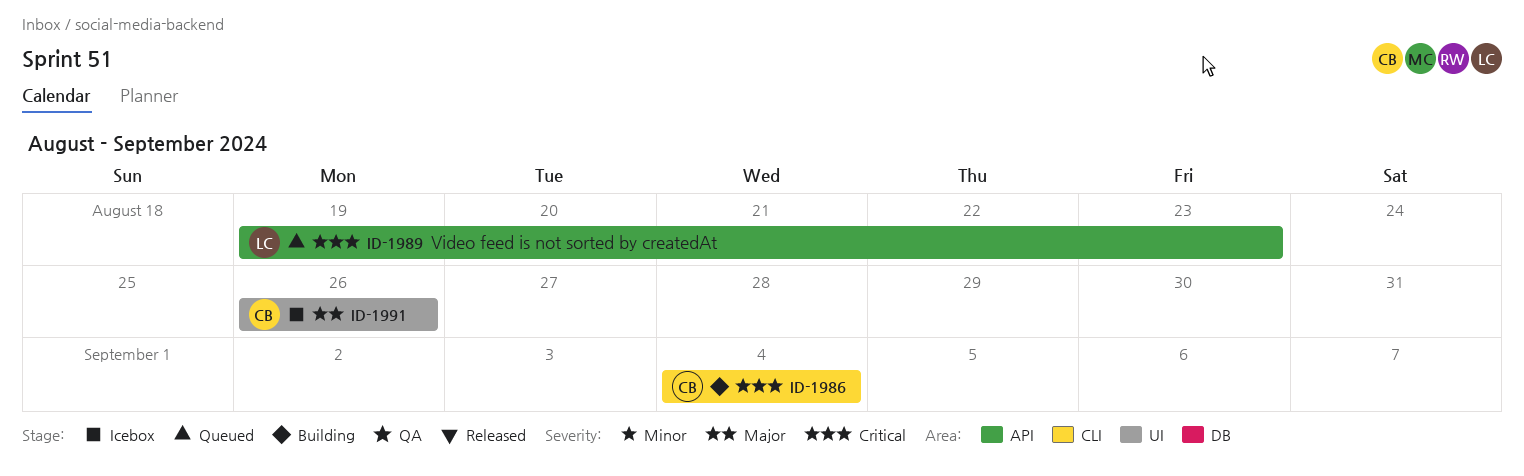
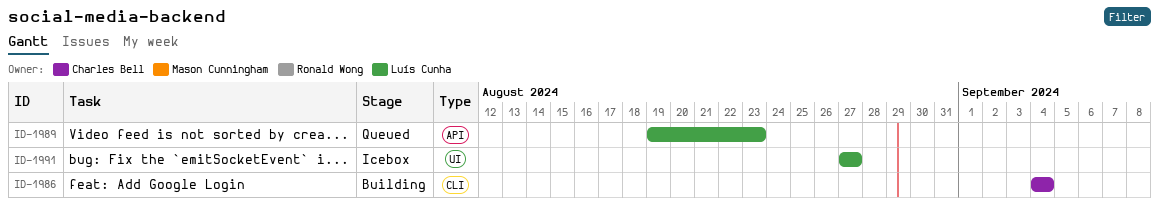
ID-1991, owner: Charles Bell -> Luís Cunha
ID-1991, start: Aug 26 -> Aug 27
ID-1991, due: Aug 26 -> Aug 27

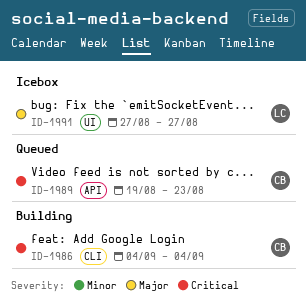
ID-1989, owner: Luís Cunha -> Charles Bell

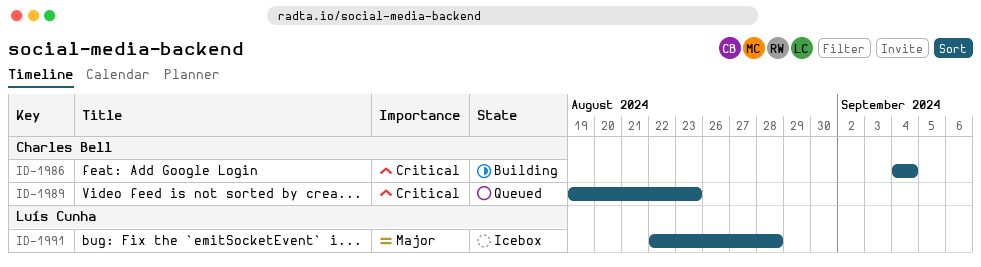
ID-1991, start: Aug 27 -> Aug 22
ID-1991, due: Aug 27 -> Aug 28

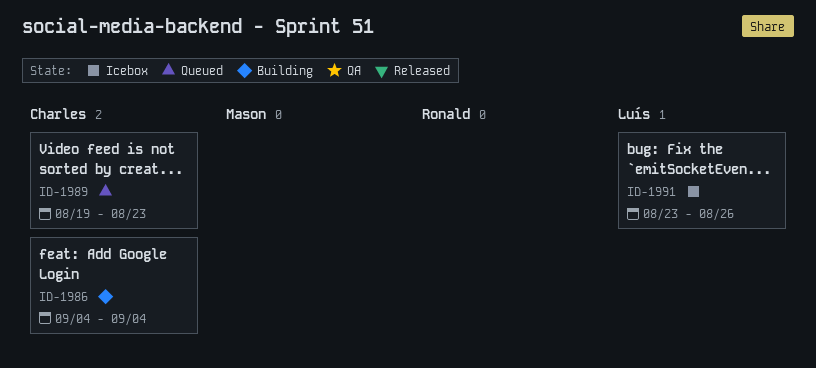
ID-1991, start: Aug 22 -> Aug 23
ID-1991, due: Aug 28 -> Aug 26

